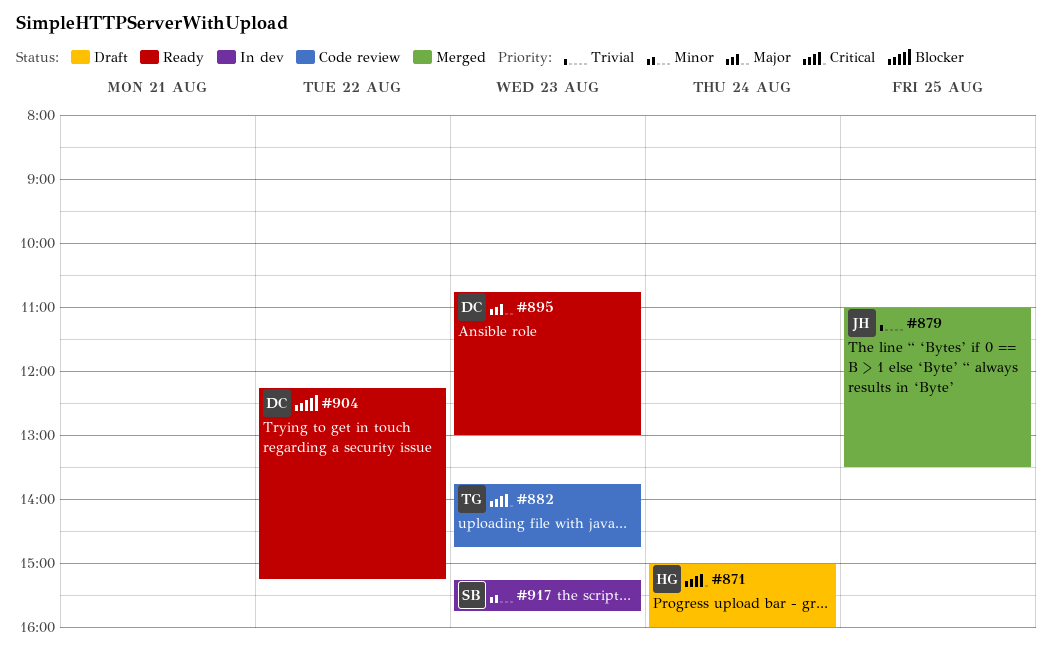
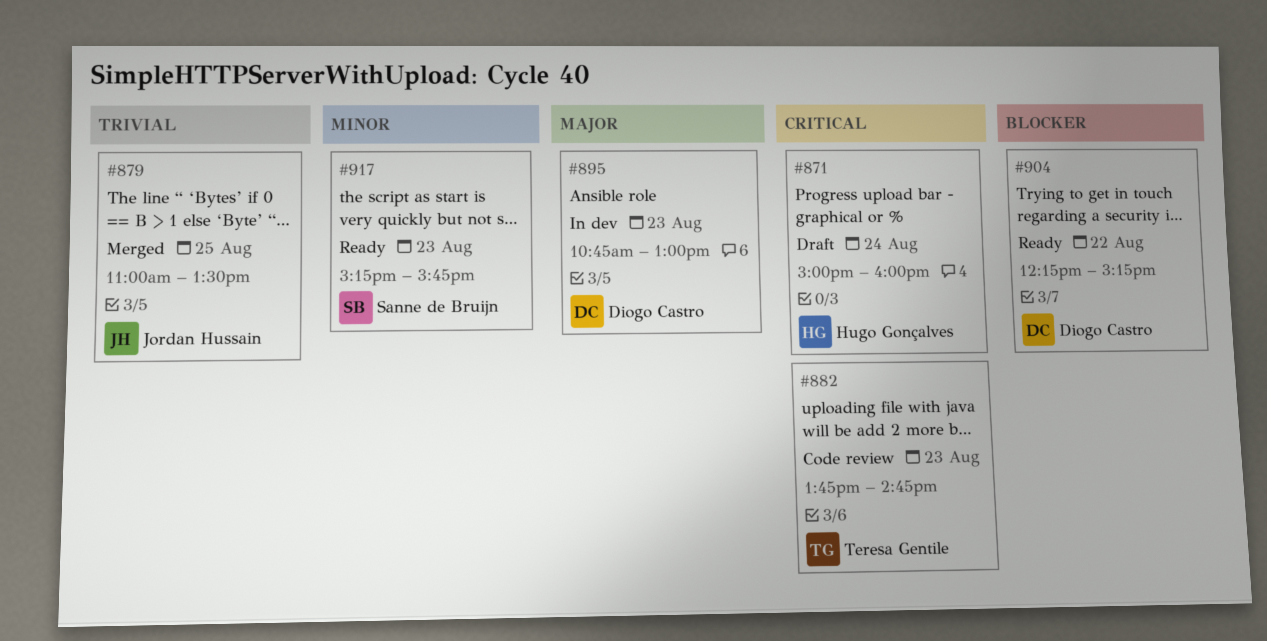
#895, status: Ready -> In dev
#917, status: In dev -> Ready

